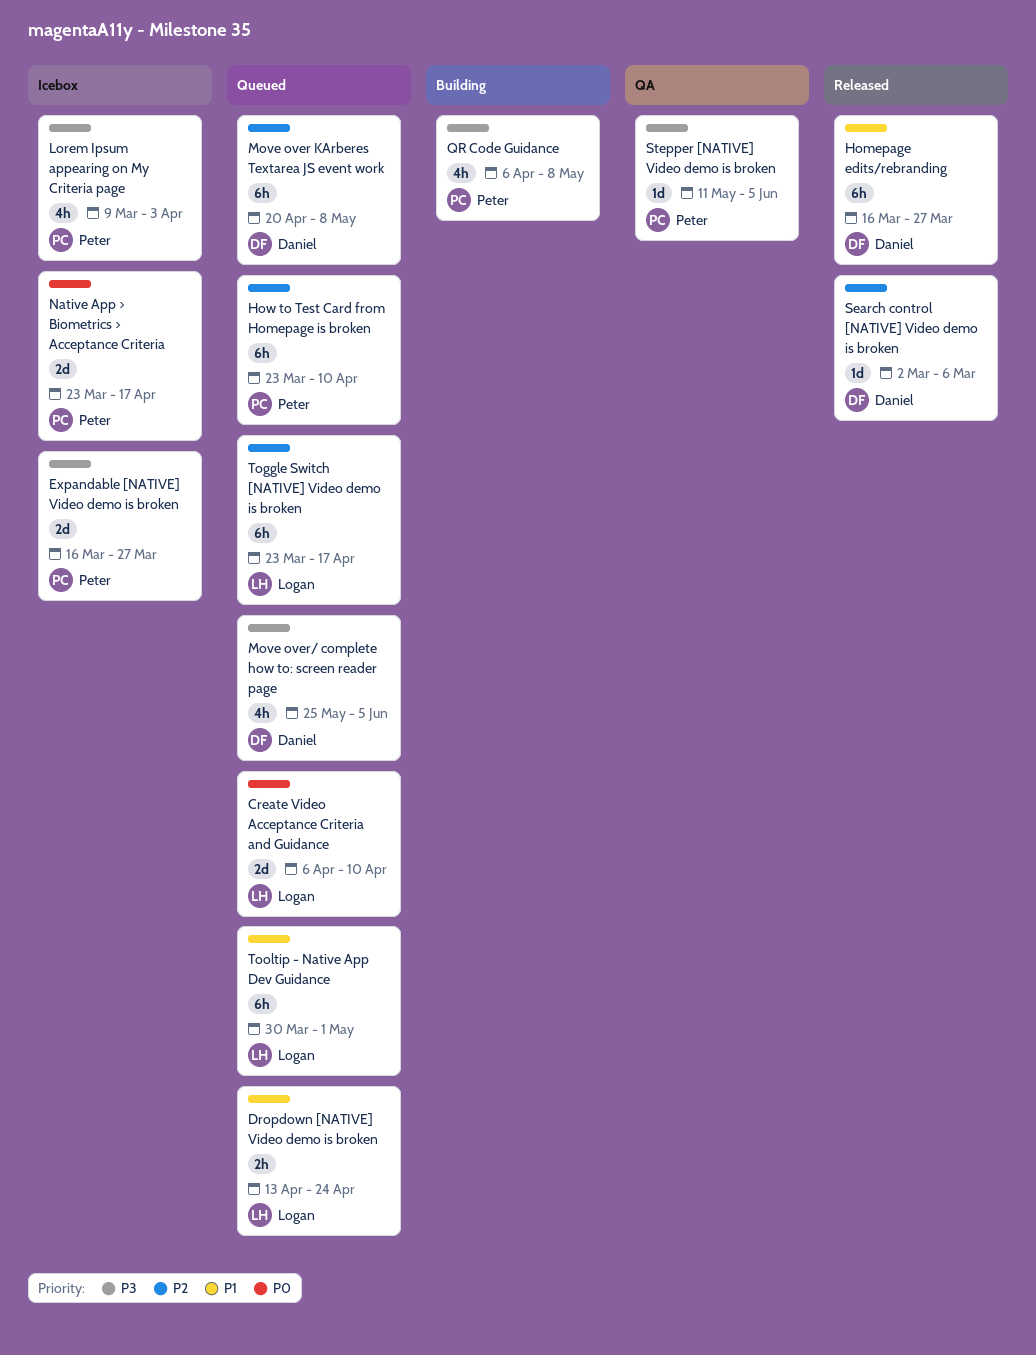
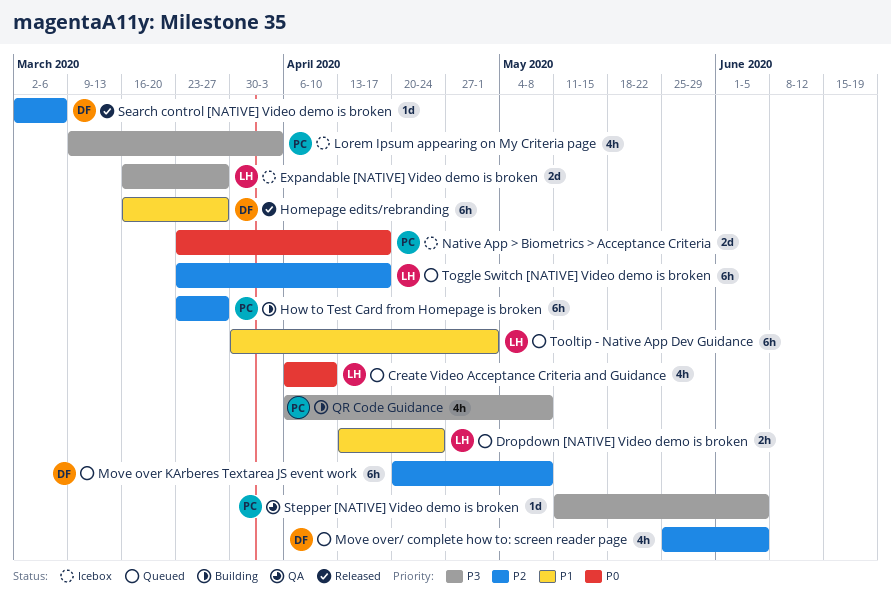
Create Video Acceptance Criteria and Guidance, estimate: 2d -> 4h
Expandable [NATIVE] Video demo is broken, owner: Peter -> Logan
How to Test Card from Homepage is broken, status: Queued -> Building
How to Test Card from Homepage is broken, due: Apr 10 -> Mar 27
Move over/ complete how to: screen reader page, priority: P3 -> P2

